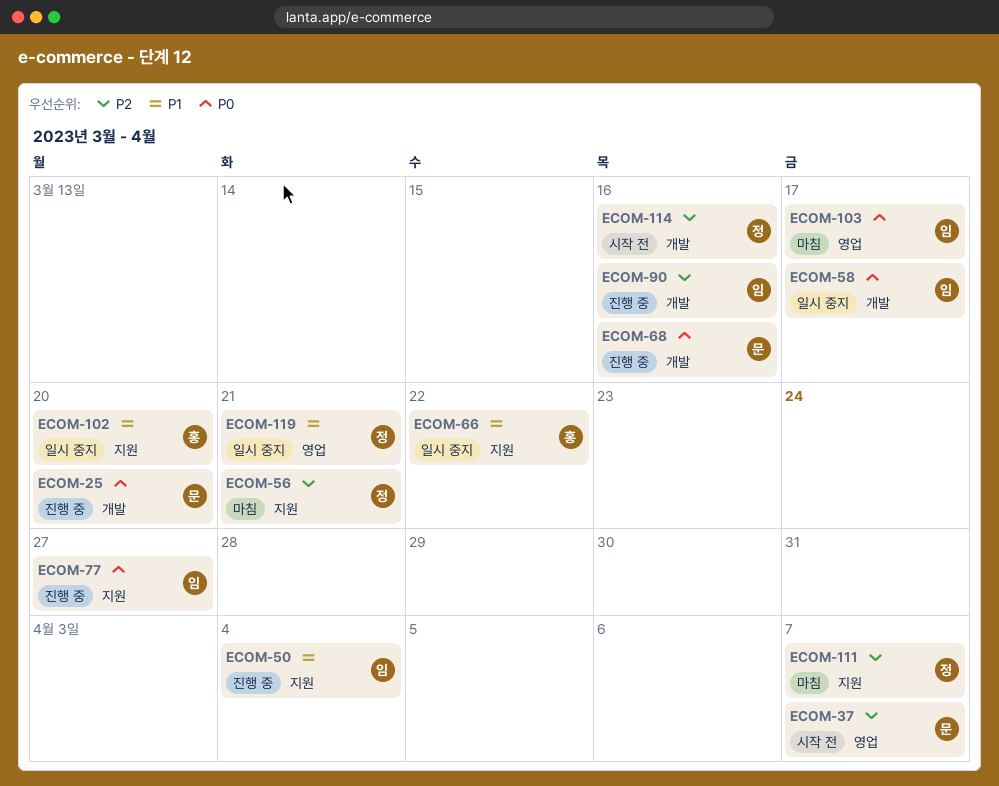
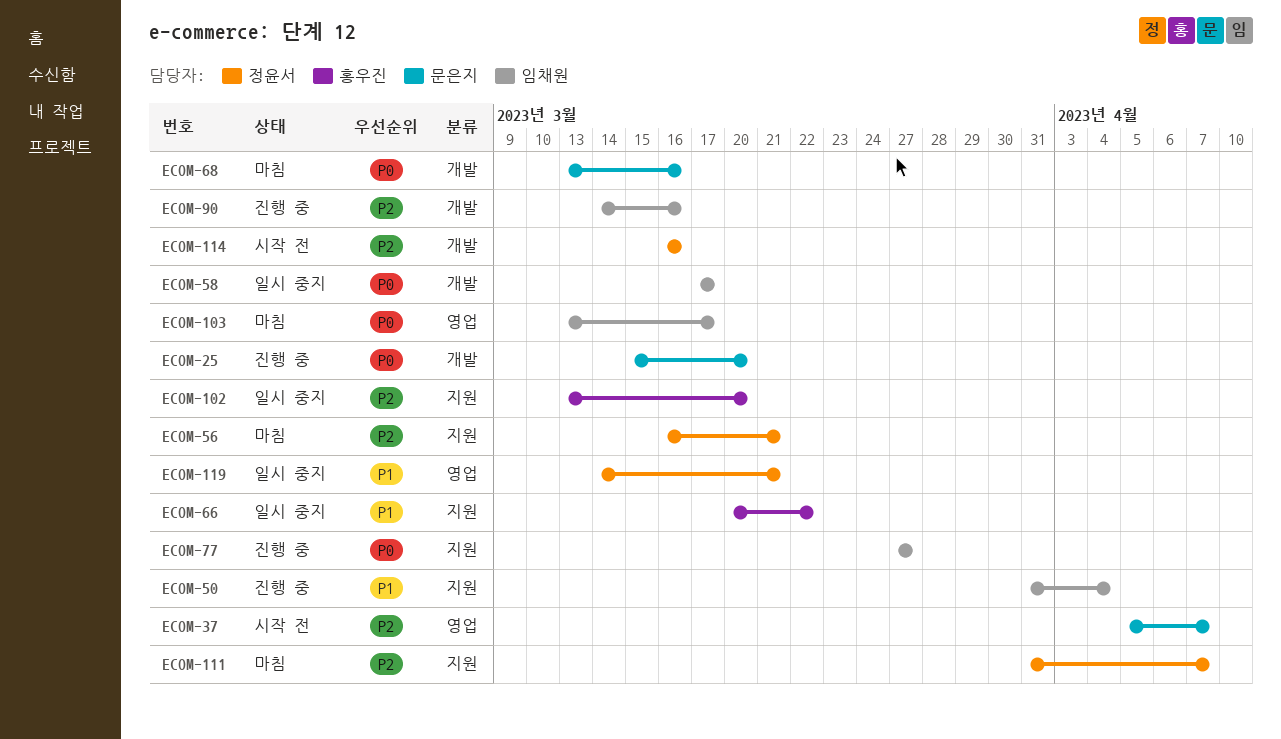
ECOM-68, status: 진행 중 -> 마침
ECOM-102, priority: P1 -> P2

